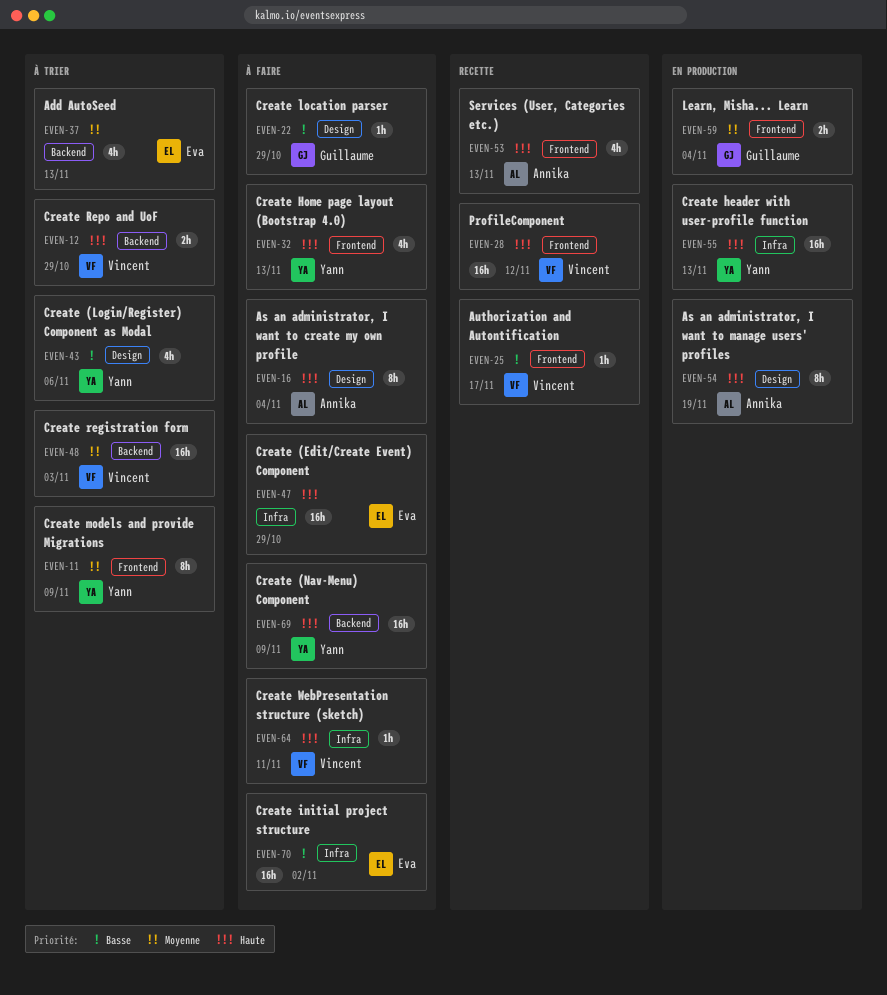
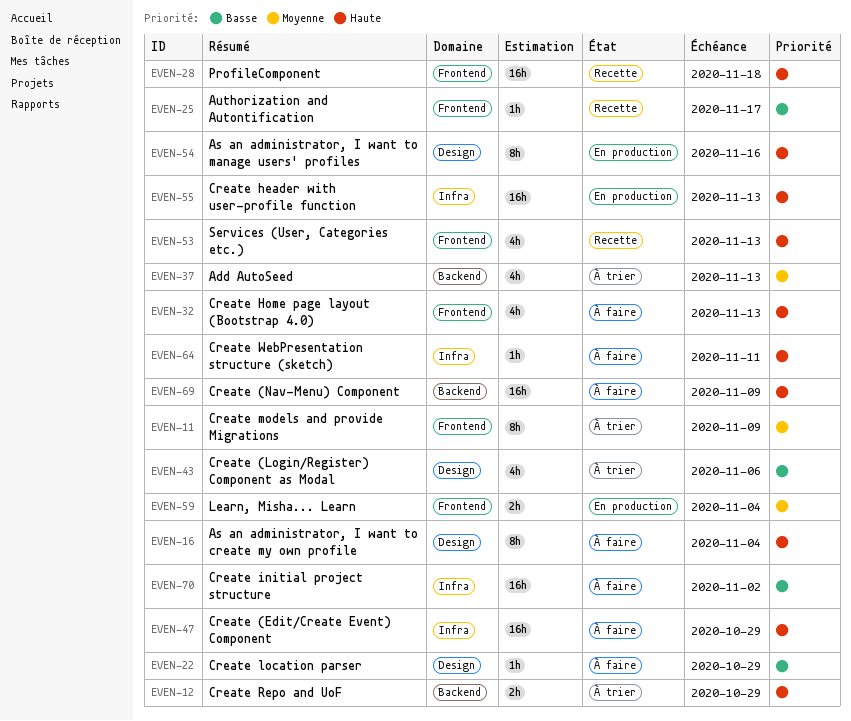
EVEN-28, due: Nov 12 -> Nov 18
EVEN-48: present -> none
EVEN-54, due: Nov 19 -> Nov 16

